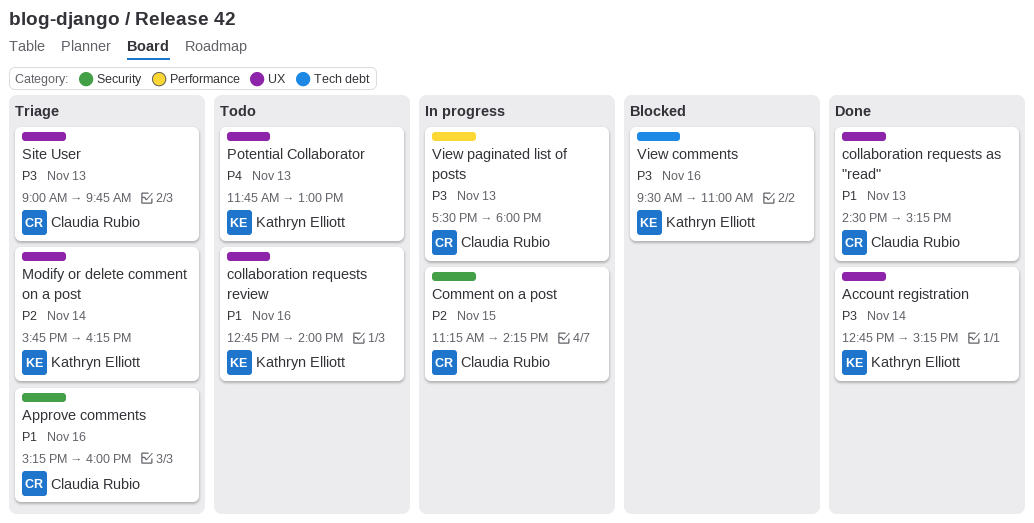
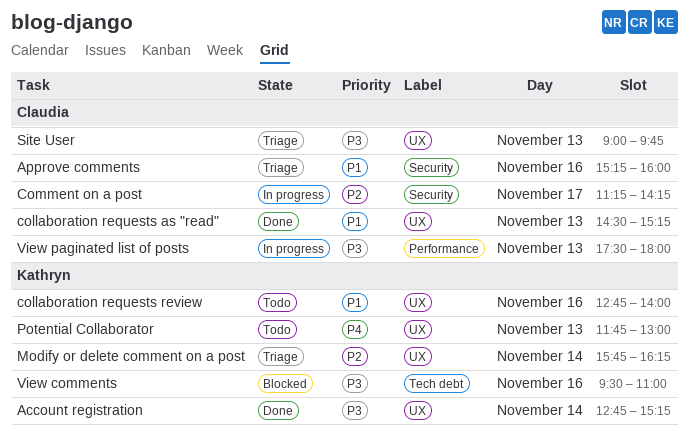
Comment on a post, day: Nov 15 -> Nov 17

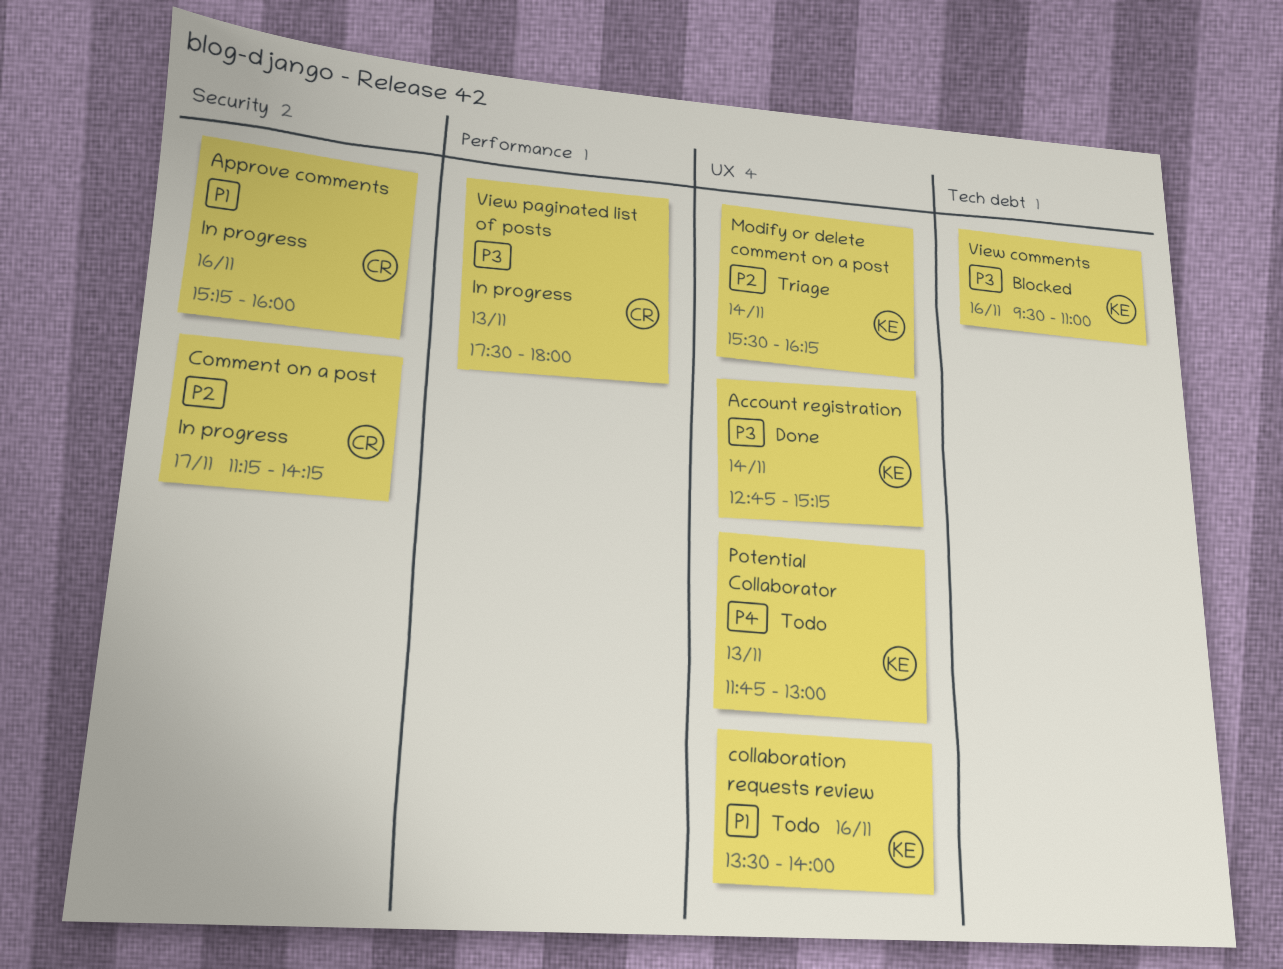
Approve comments, status: Triage -> In progress
collaboration requests as "read": present -> none
collaboration requests review, begins: 12:45 -> 13:30
Modify or delete comment on a post, begins: 15:45 -> 15:30
Site User: present -> none

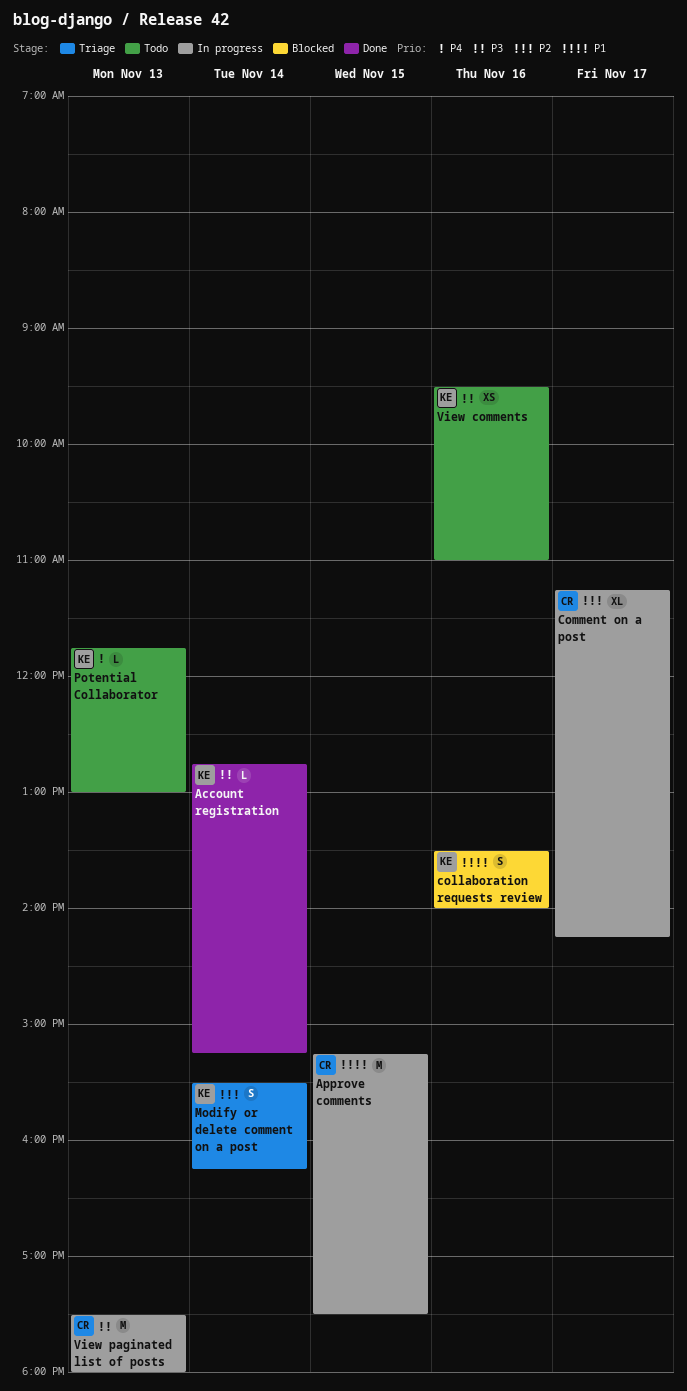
Approve comments, day: Nov 16 -> Nov 15
Approve comments, ends: 16:00 -> 17:30
collaboration requests review, status: Todo -> Blocked
View comments, status: Blocked -> Todo

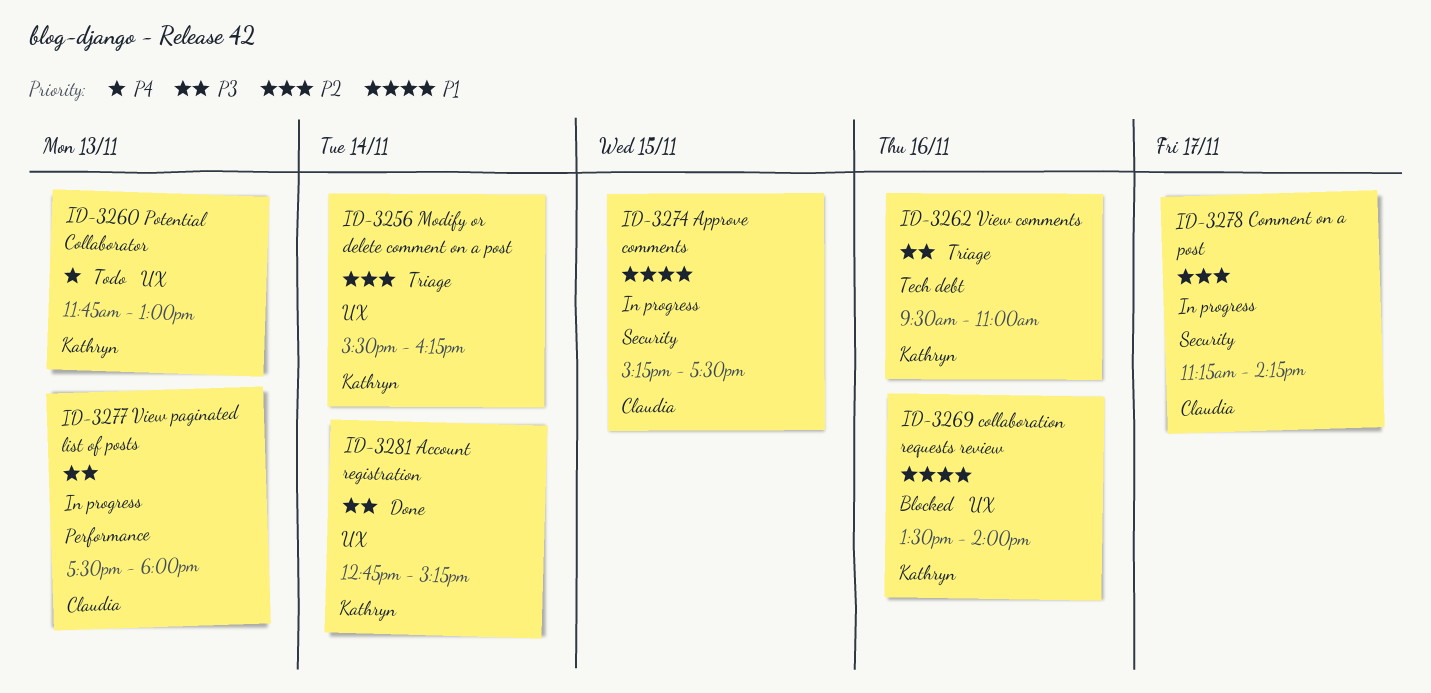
View comments, status: Todo -> Triage

